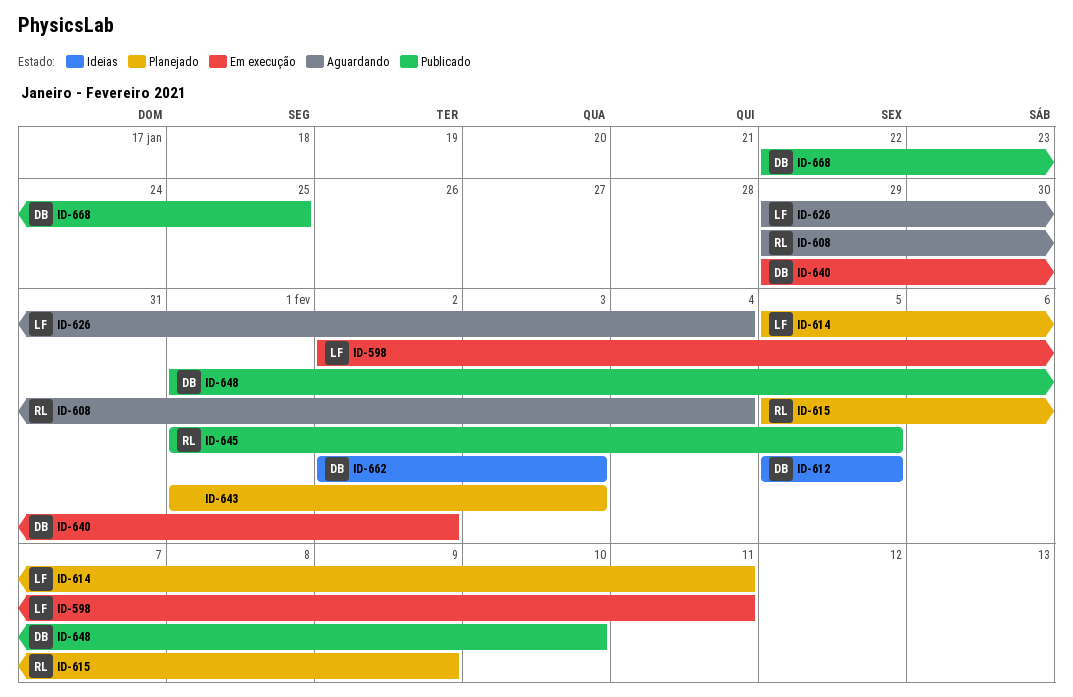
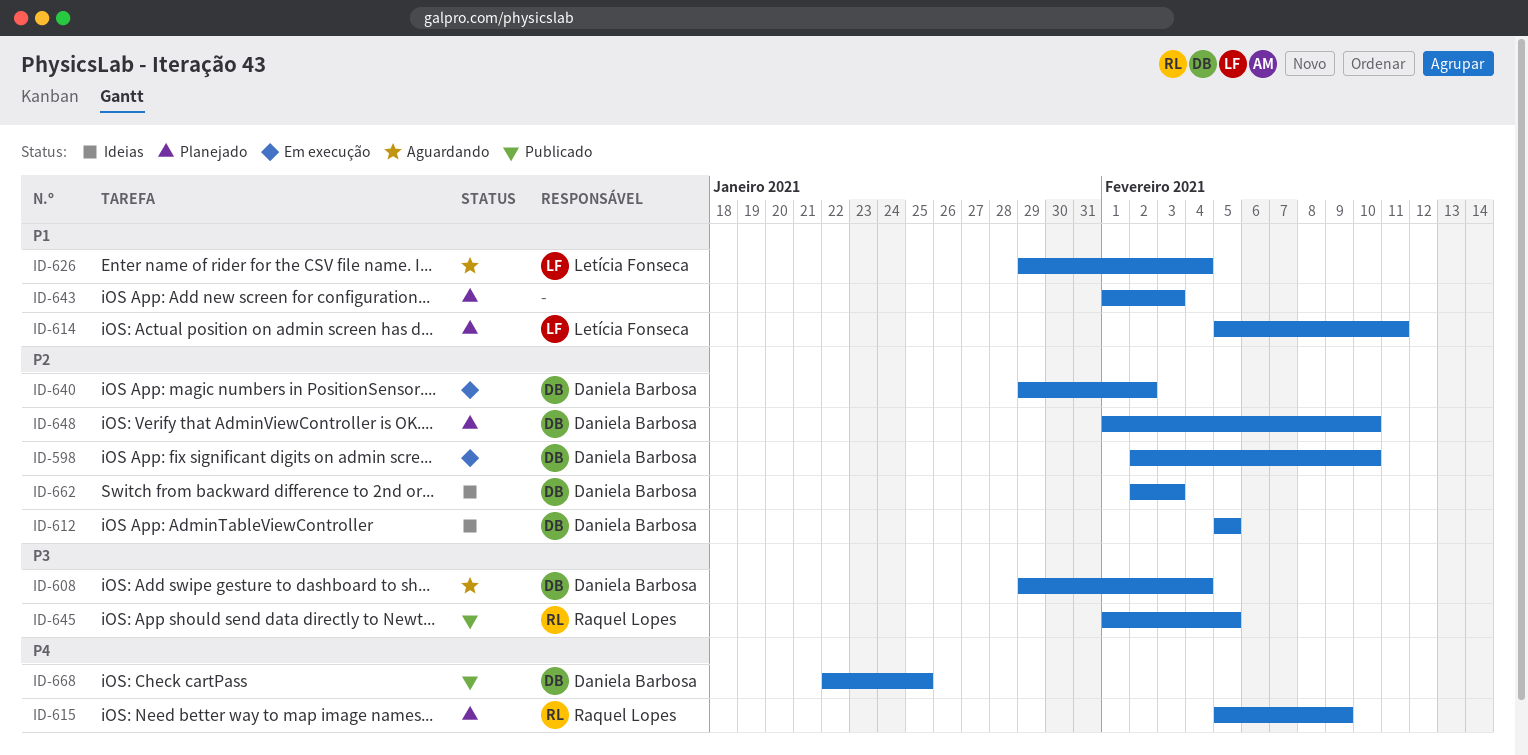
ID-598, owner: Letícia Fonseca -> Daniela Barbosa
ID-598, due: Feb 11 -> Feb 10
ID-608, owner: Raquel Lopes -> Daniela Barbosa
ID-648, status: Publicado -> Planejado

